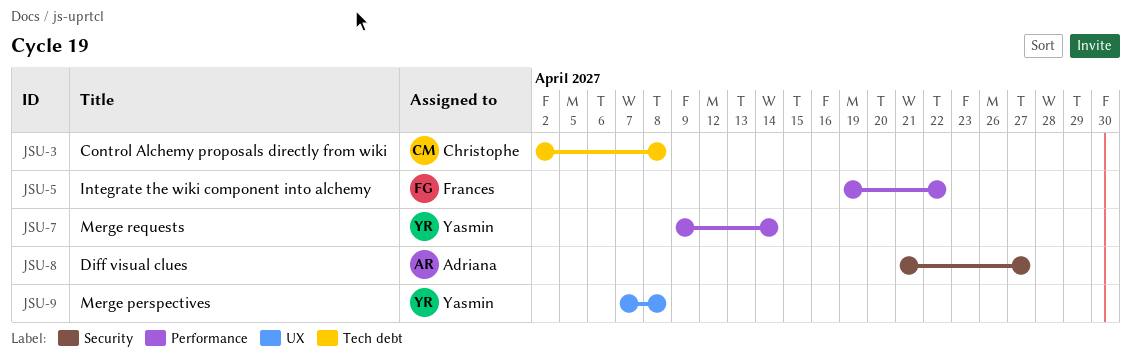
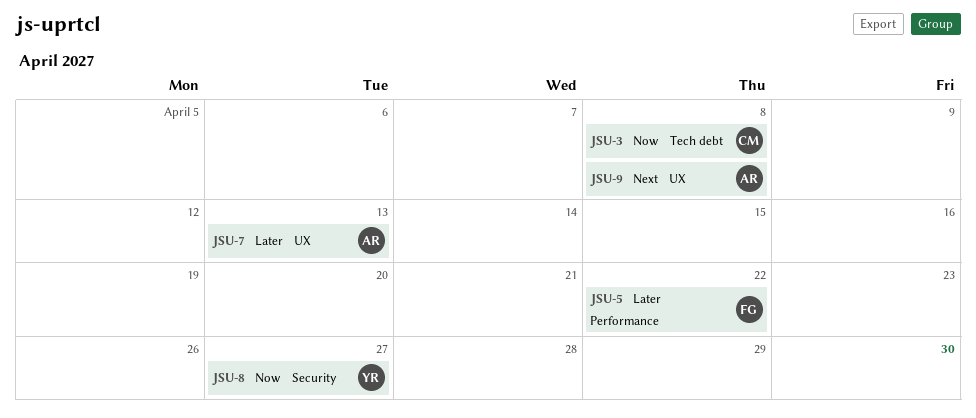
JSU-7, owner: Yasmin -> Adriana
JSU-7, label: Performance -> UX
JSU-7, due: Apr 14 -> Apr 13
JSU-8, owner: Adriana -> Yasmin
JSU-9, owner: Yasmin -> Adriana

